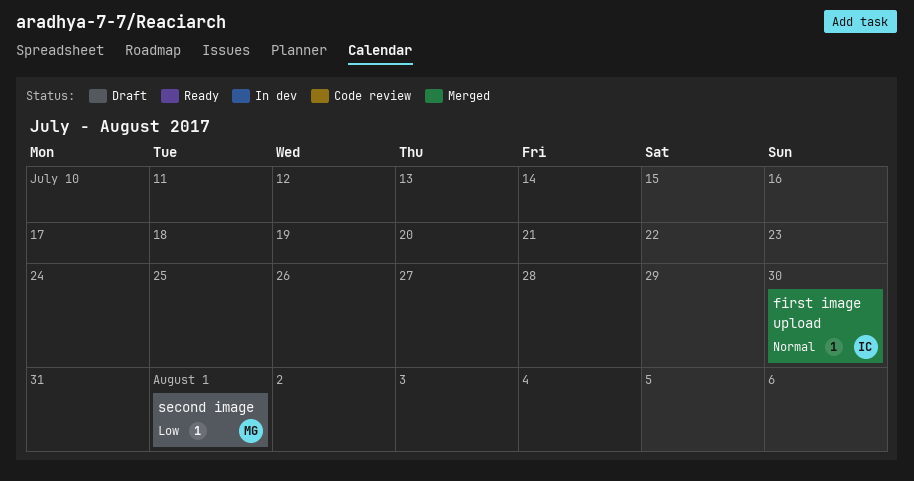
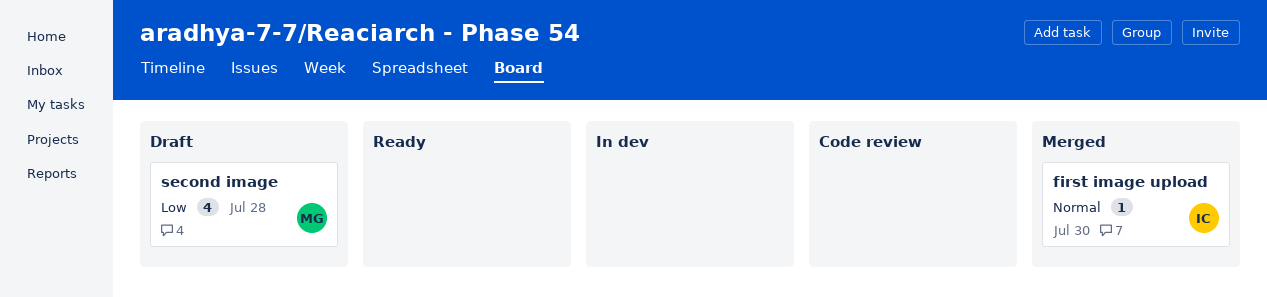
second image, estimate: 1 -> 4
second image, due: Aug 1 -> Jul 28

